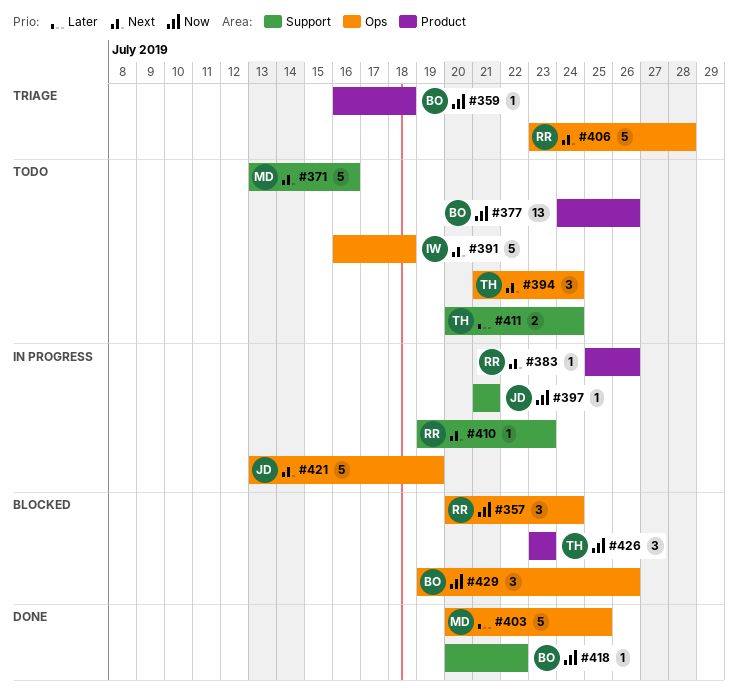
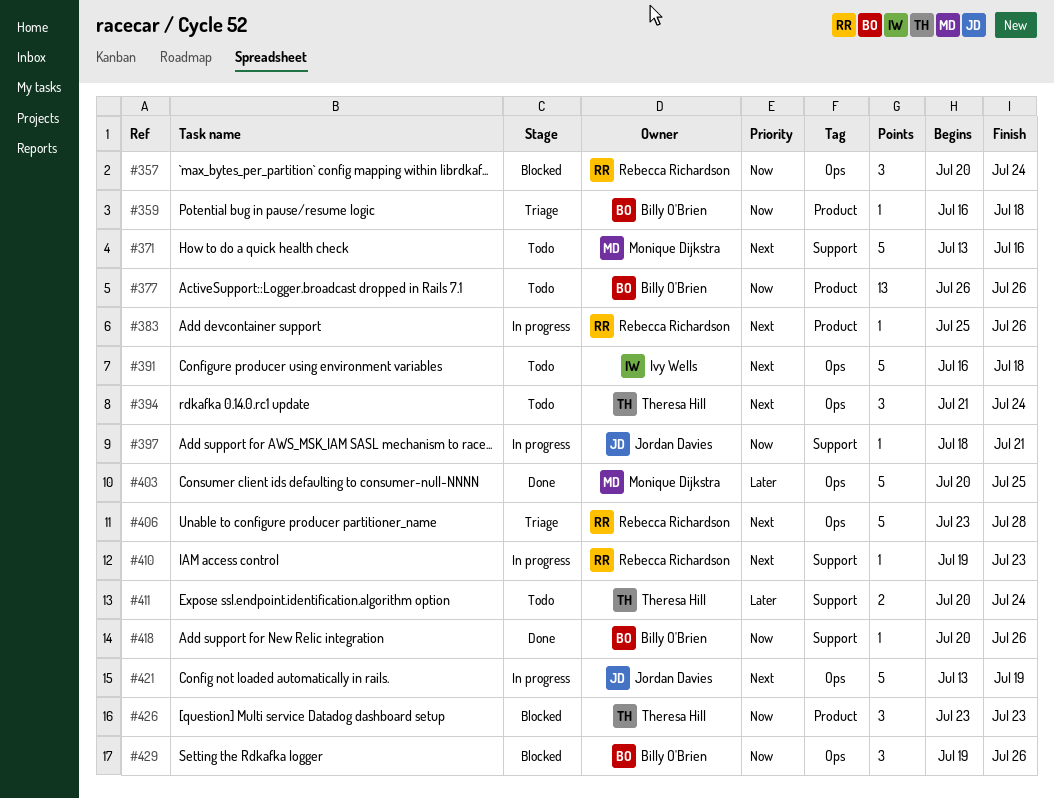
#377, start: Jul 24 -> Jul 26
#397, start: Jul 21 -> Jul 18
#418, due: Jul 22 -> Jul 26

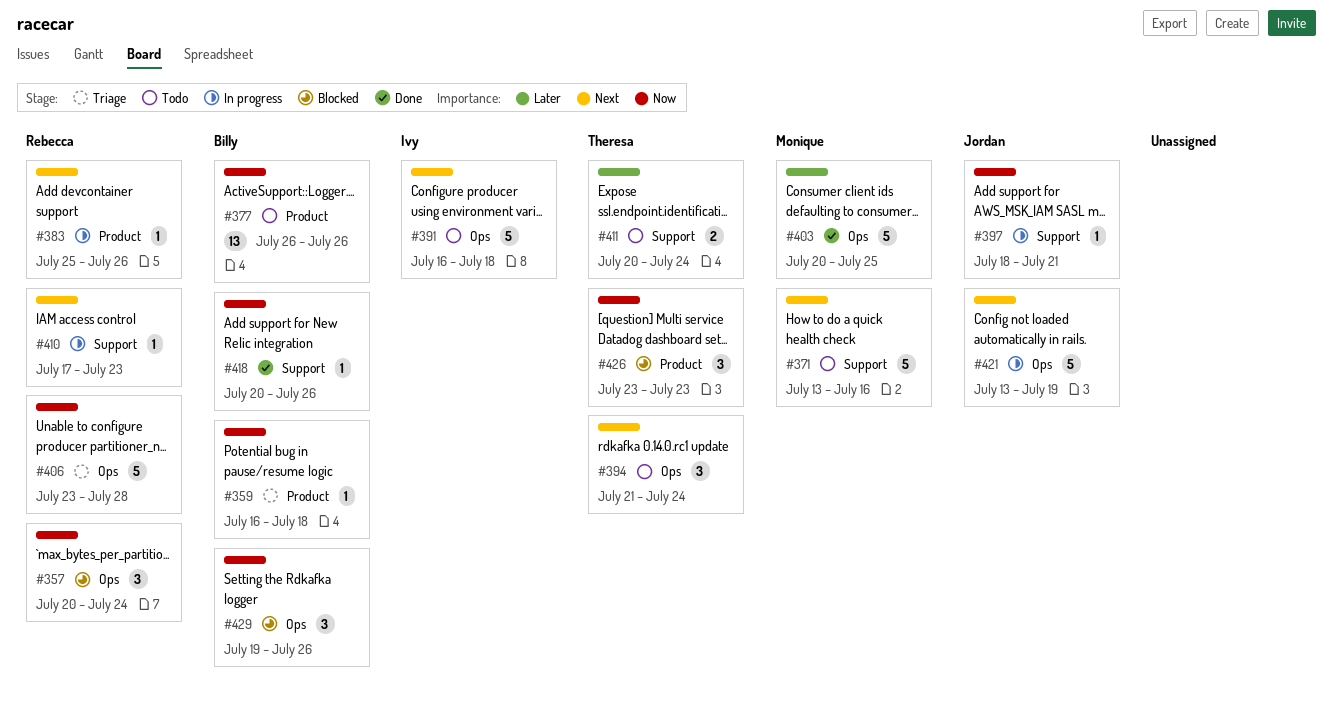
#406, priority: Next -> Now
#410, start: Jul 19 -> Jul 17

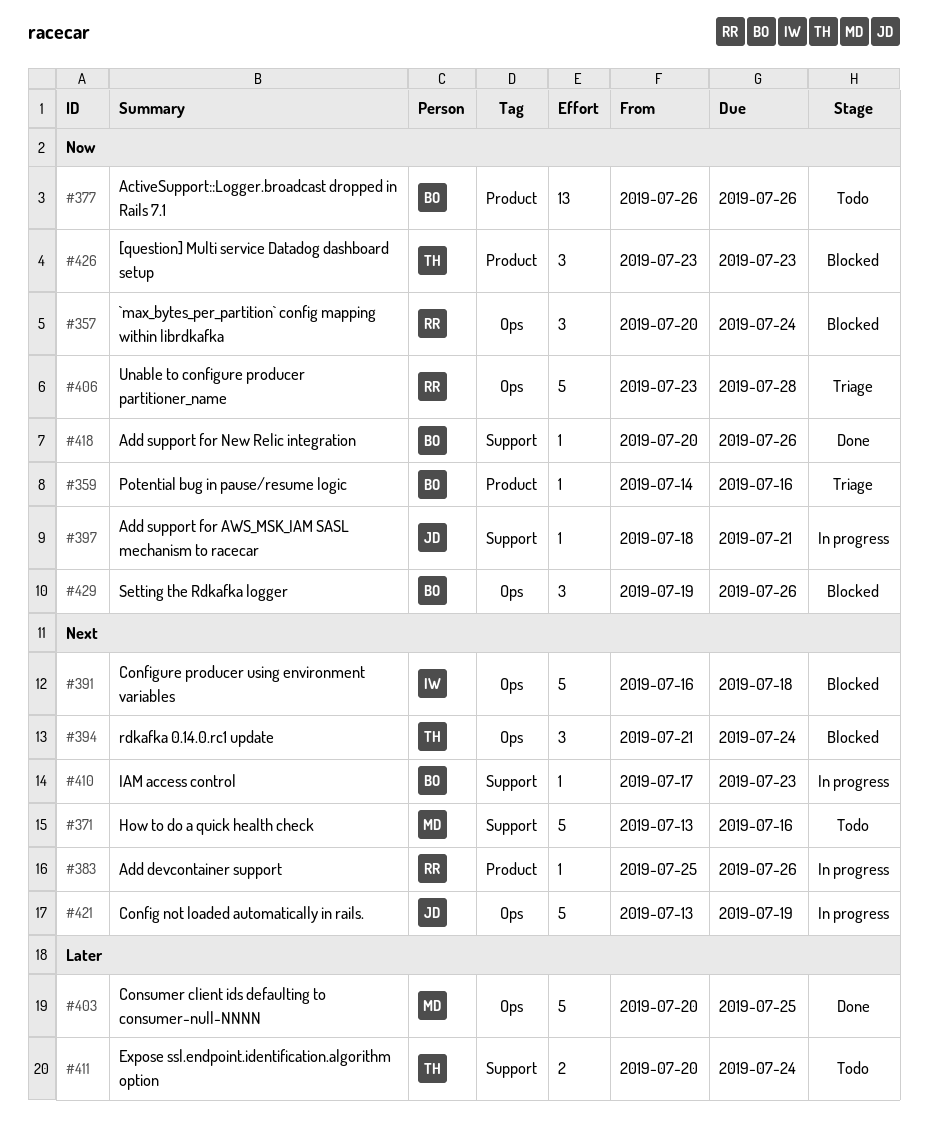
#359, start: Jul 16 -> Jul 14
#359, due: Jul 18 -> Jul 16
#391, status: Todo -> Blocked
#394, status: Todo -> Blocked
#410, owner: Rebecca -> Billy

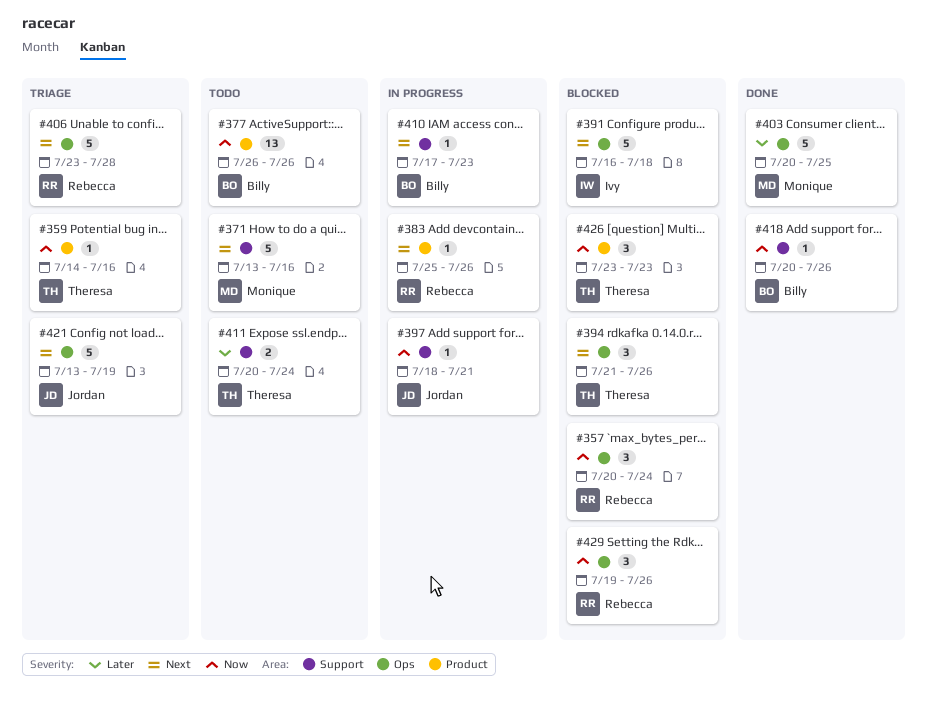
#359, owner: Billy -> Theresa
#394, due: Jul 24 -> Jul 26
#406, priority: Now -> Next
#421, status: In progress -> Triage
#429, owner: Billy -> Rebecca

